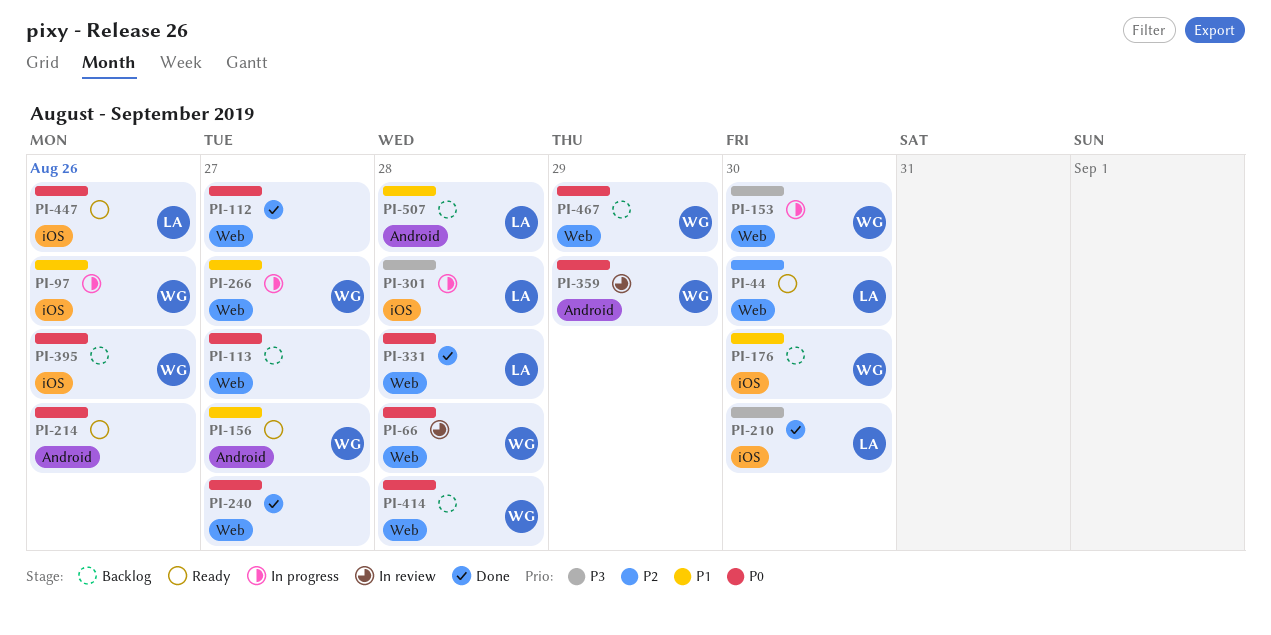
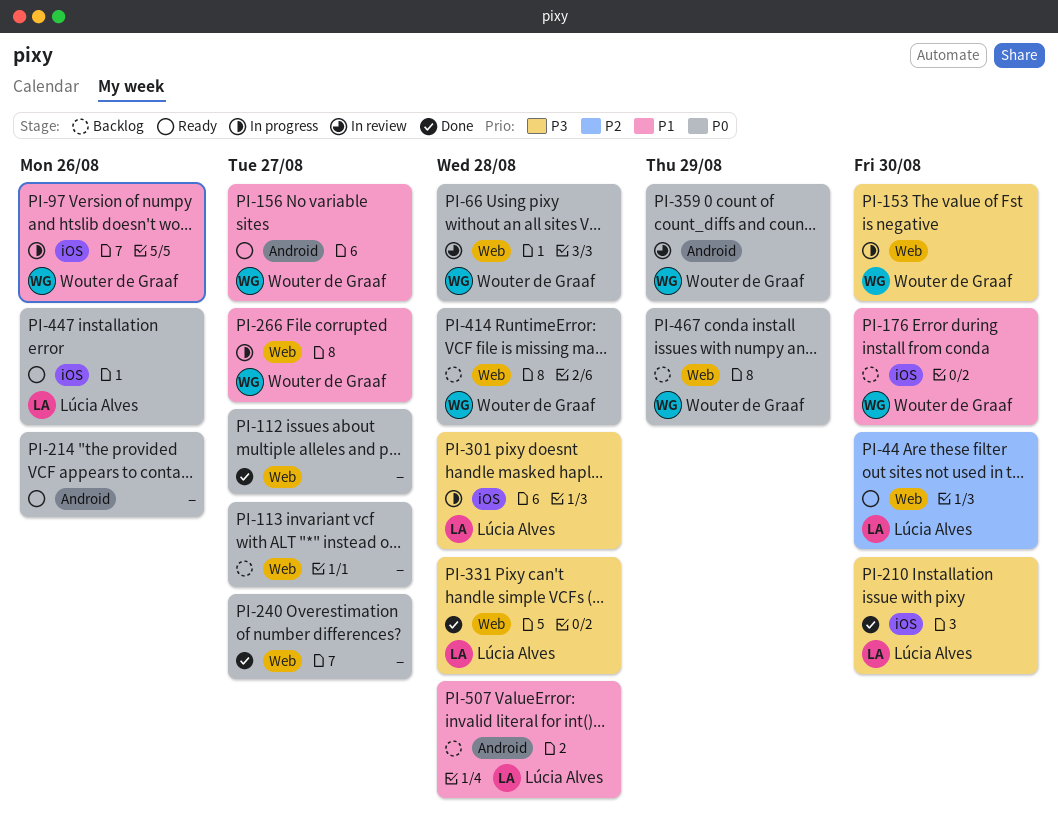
PI-331, priority: P0 -> P3
PI-395: present -> none

